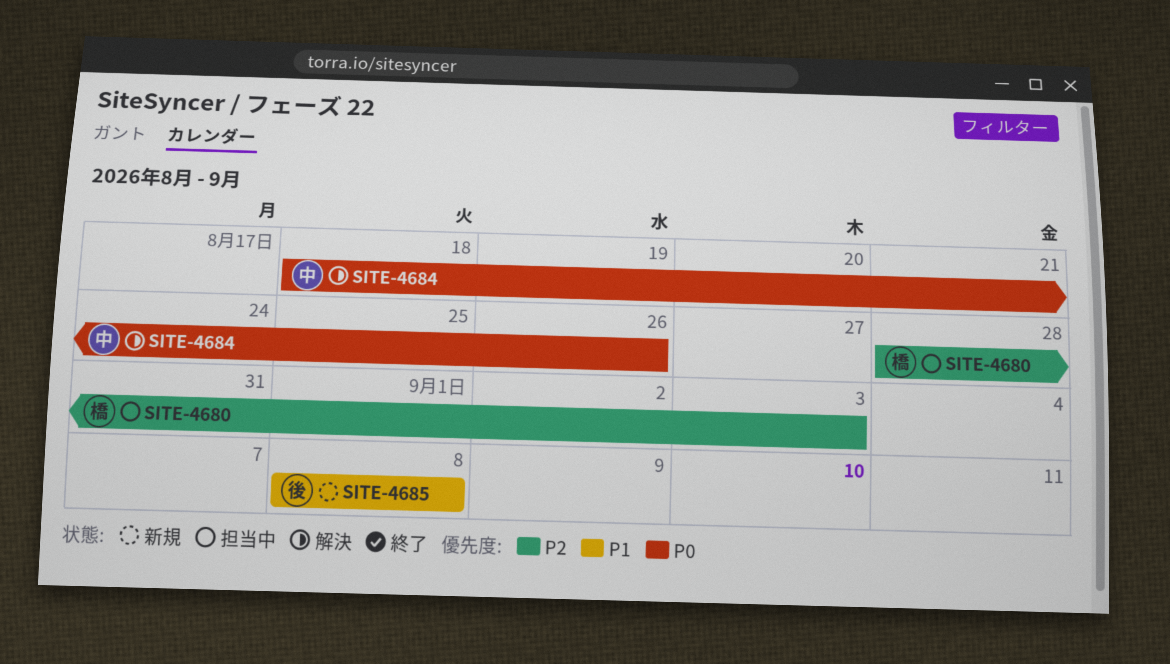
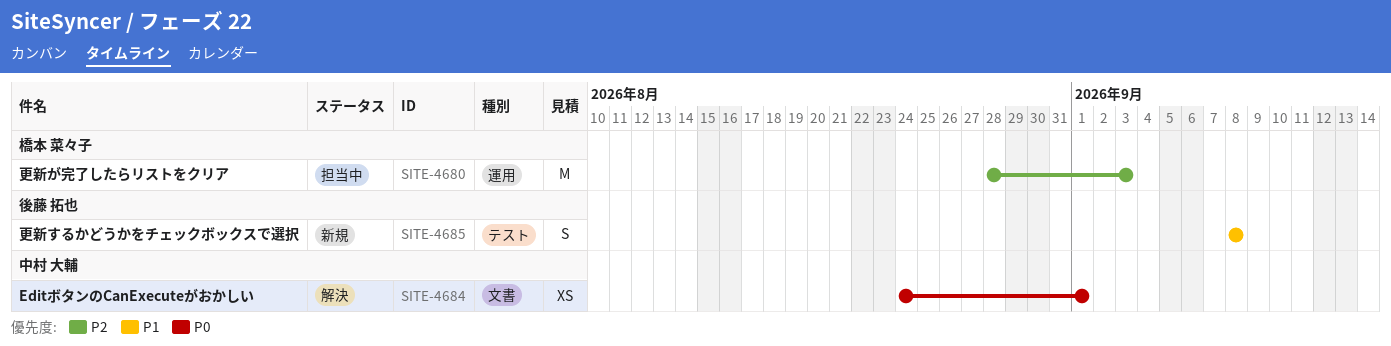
SITE-4684, start: Aug 18 -> Aug 24
SITE-4684, due: Aug 26 -> Sep 1

